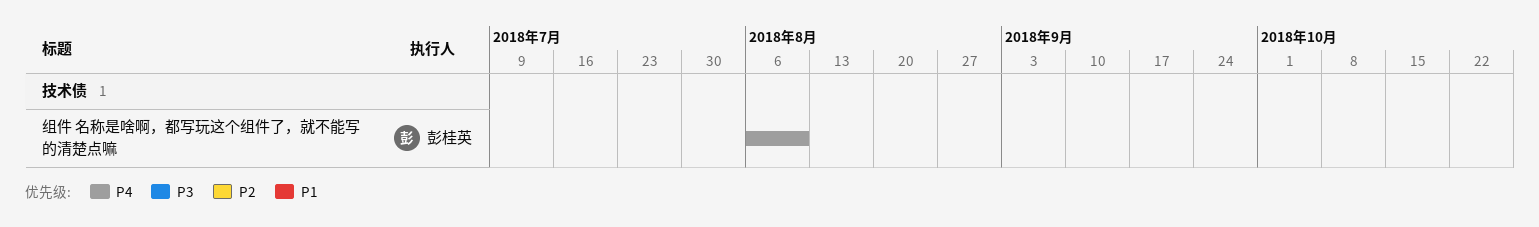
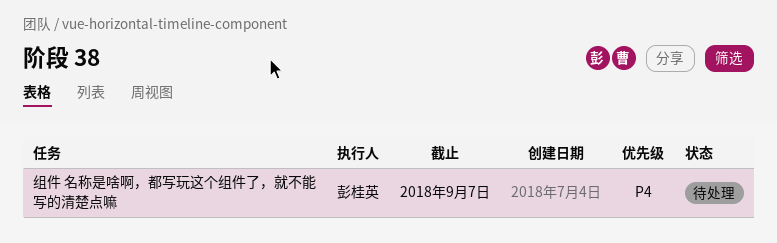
组件 名称是啥啊，都写玩这个组件了，就不能写的清楚点嘛, due: Aug 10 -> Sep 7

